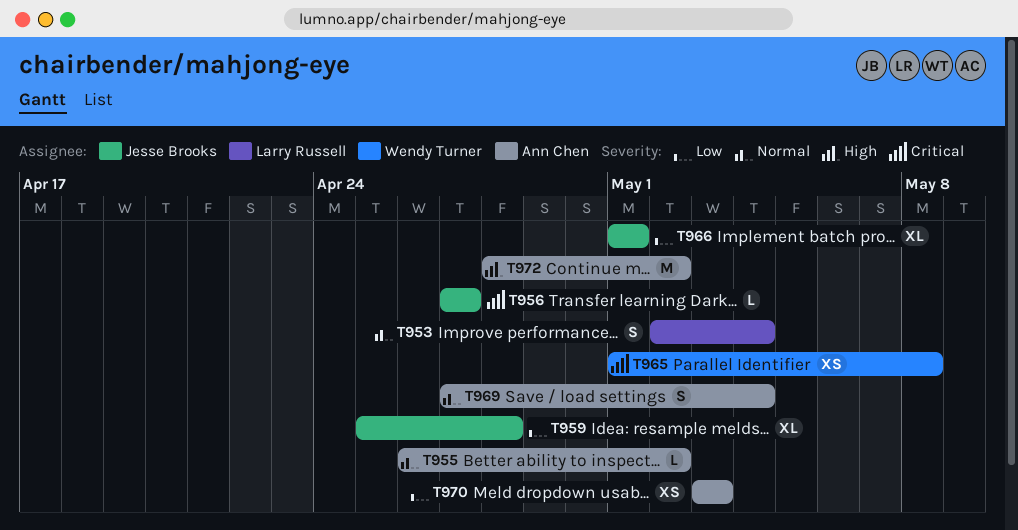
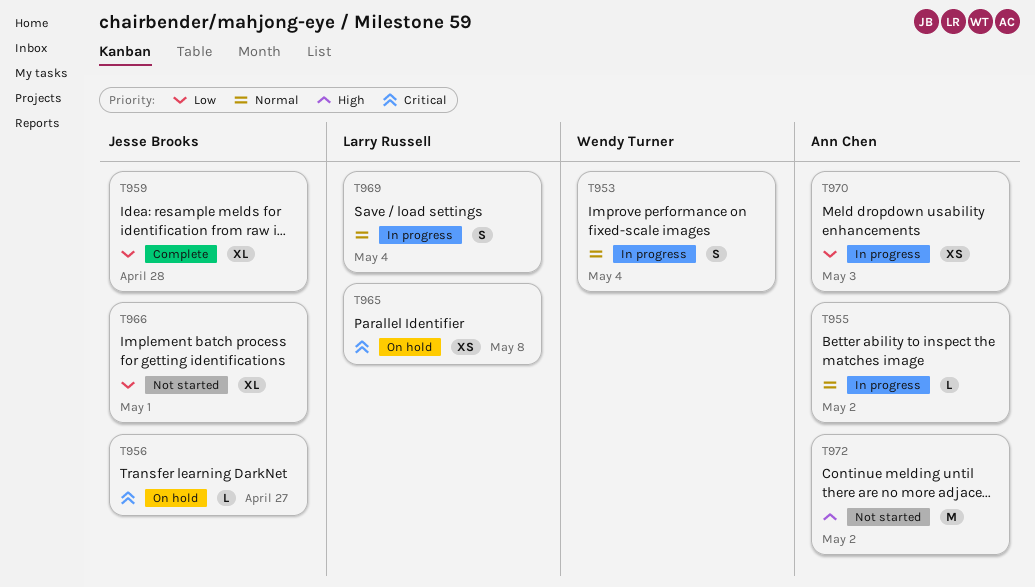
T953, owner: Larry Russell -> Wendy Turner
T965, owner: Wendy Turner -> Larry Russell
T969, owner: Ann Chen -> Larry Russell

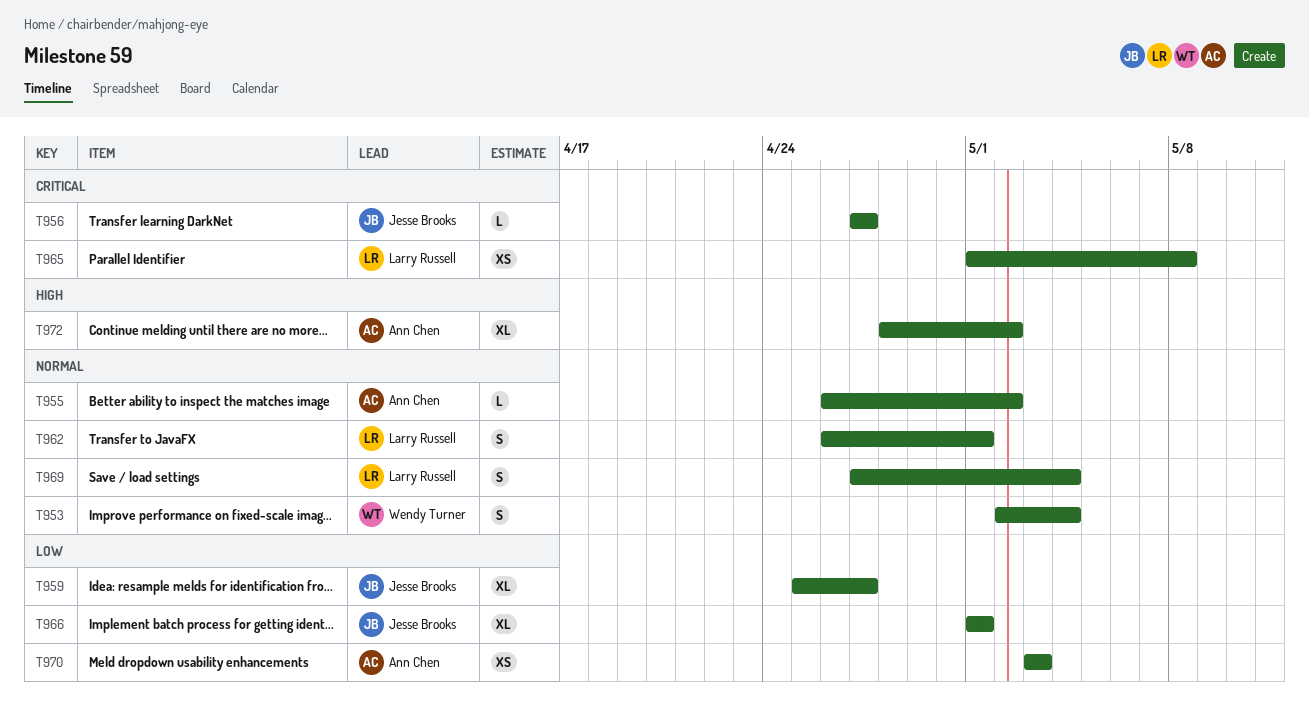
T959, due: Apr 28 -> Apr 27
T962: none -> present
T972, estimate: M -> XL

